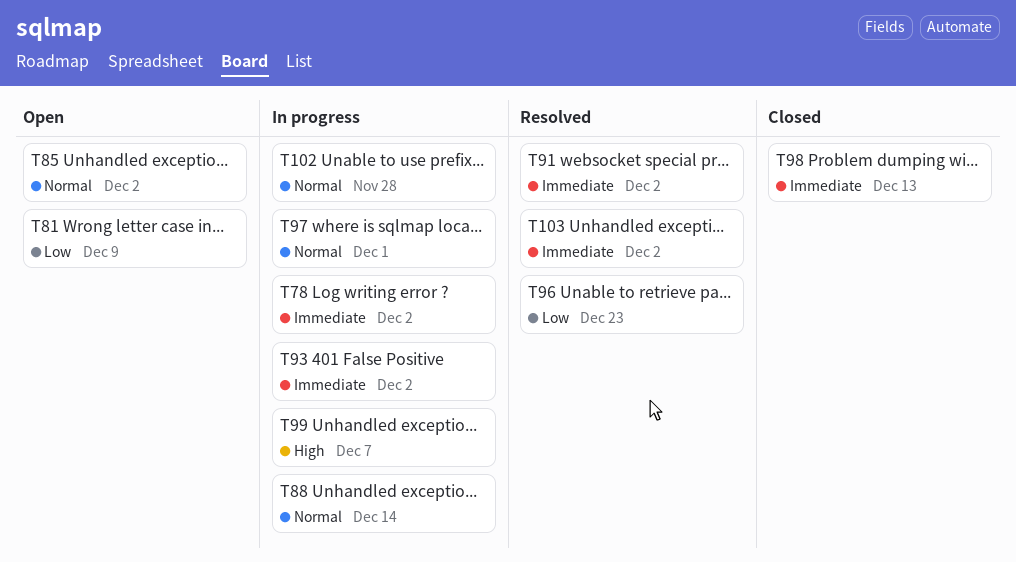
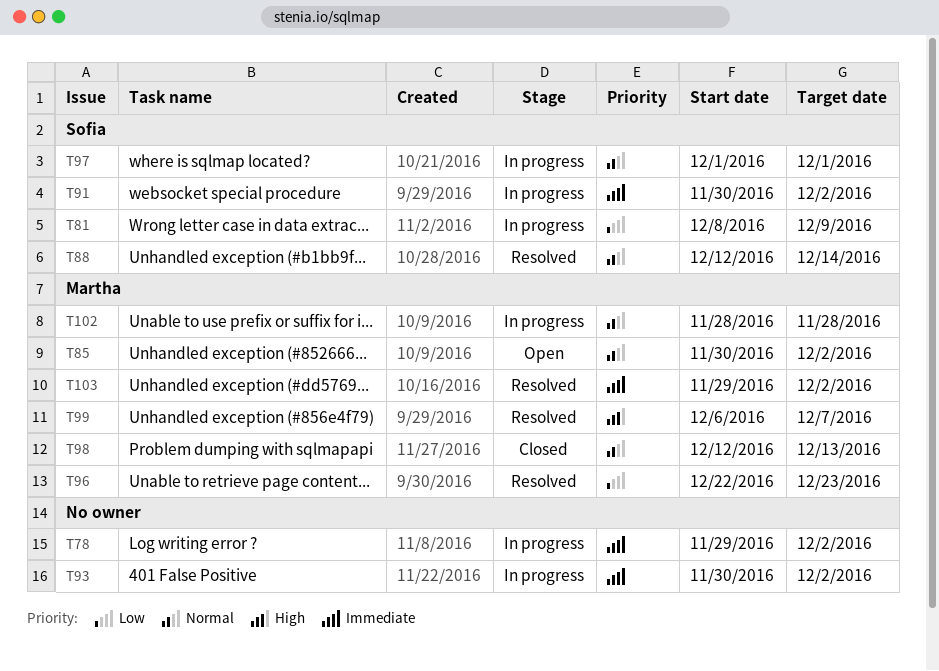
T81, status: Open -> In progress
T88, status: In progress -> Resolved
T91, status: Resolved -> In progress
T98, priority: Immediate -> Normal
T99, status: In progress -> Resolved

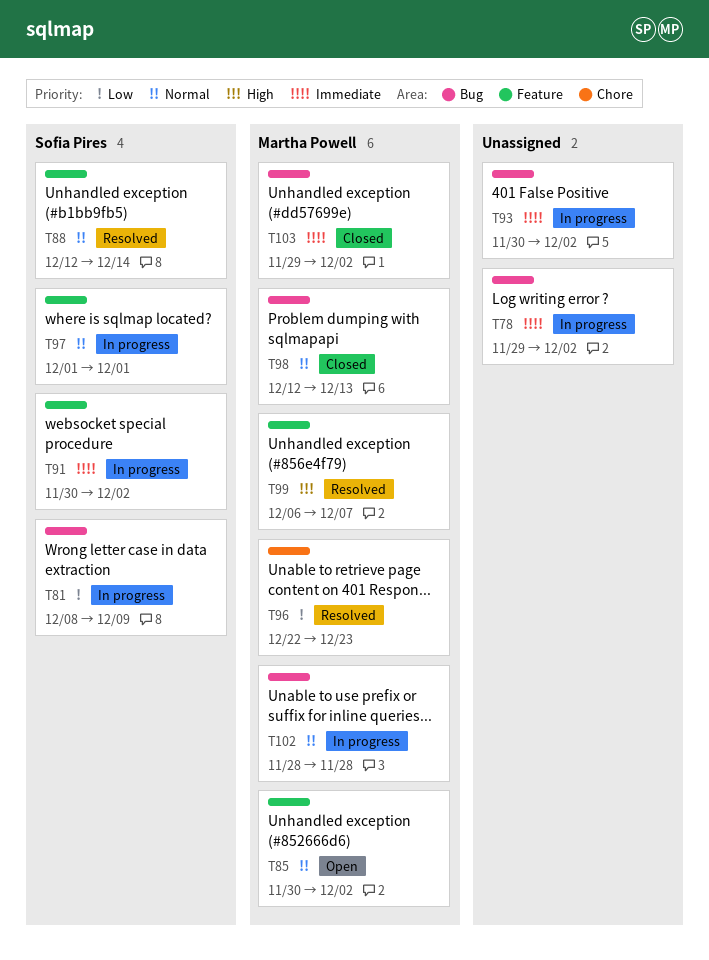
T103, status: Resolved -> Closed

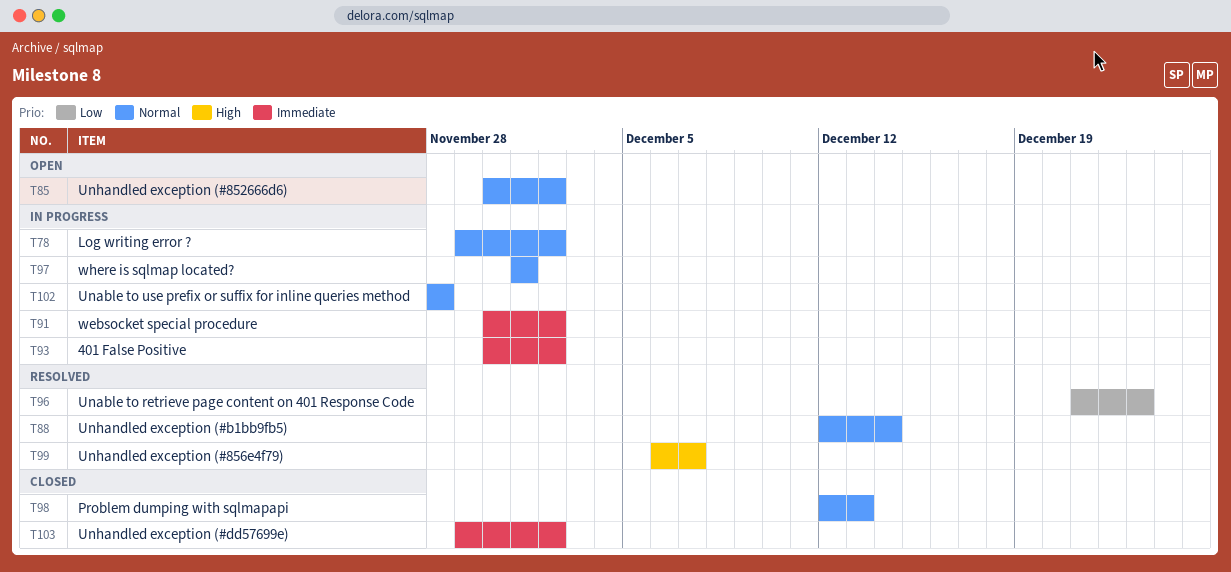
T78, priority: Immediate -> Normal
T81: present -> none
T96, start: Dec 22 -> Dec 21

